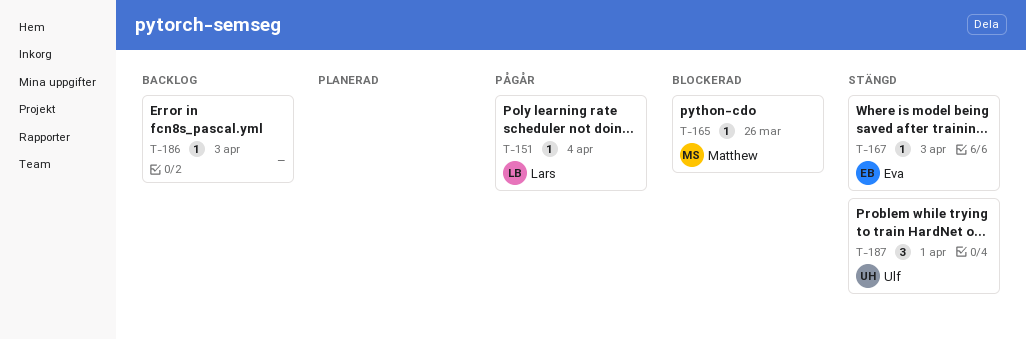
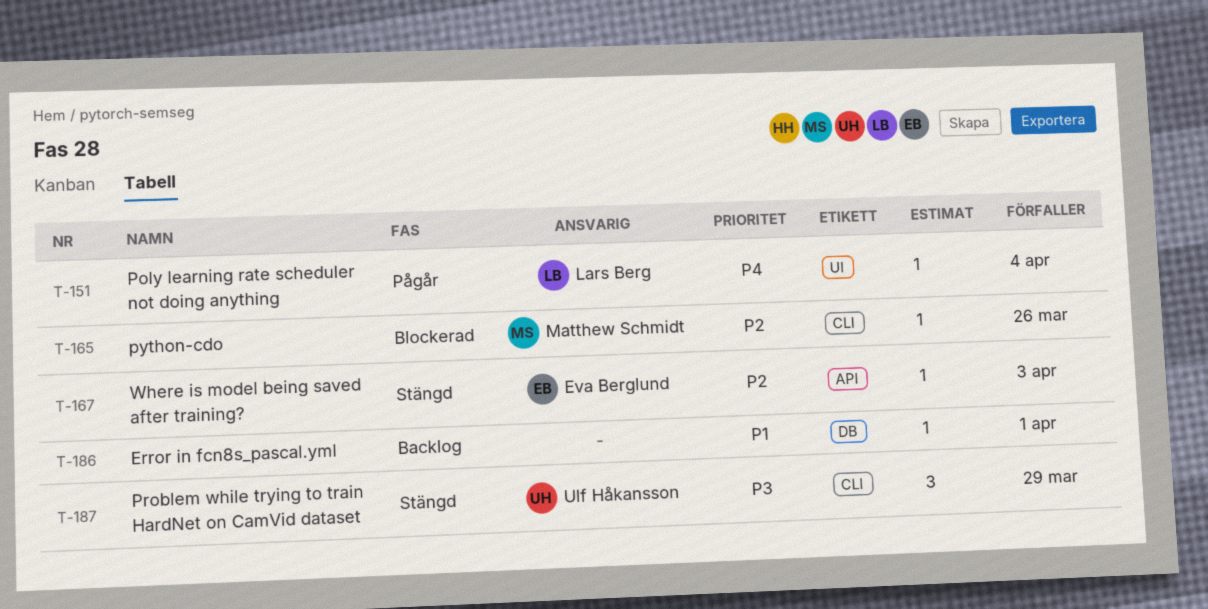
T-186, due: Apr 3 -> Apr 1
T-187, due: Apr 1 -> Mar 29

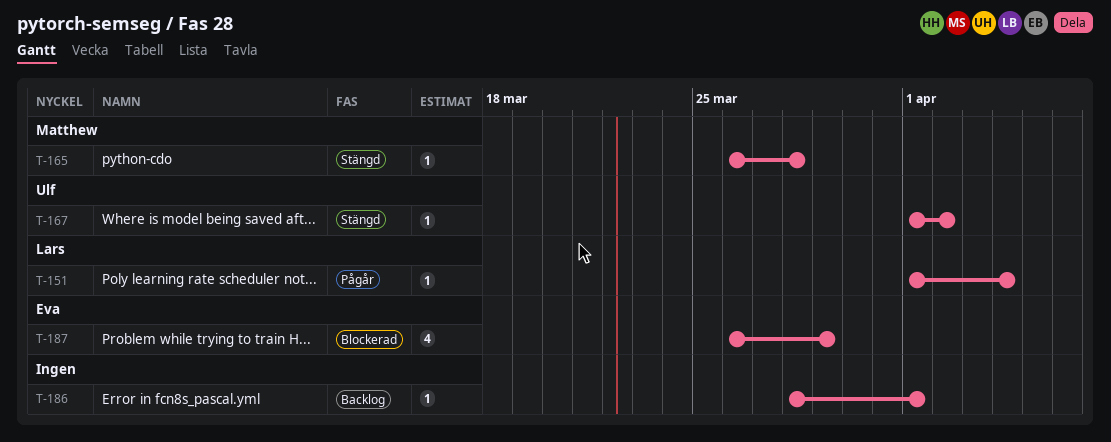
T-165, status: Blockerad -> Stängd
T-165, due: Mar 26 -> Mar 28
T-167, owner: Eva Berglund -> Ulf Håkansson
T-167, due: Apr 3 -> Apr 2
T-187, status: Stängd -> Blockerad
T-187, owner: Ulf Håkansson -> Eva Berglund
T-187, estimate: 3 -> 4

